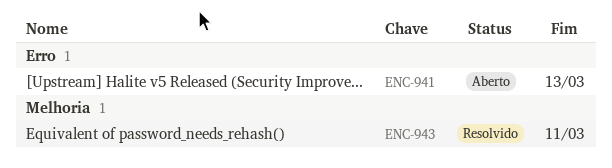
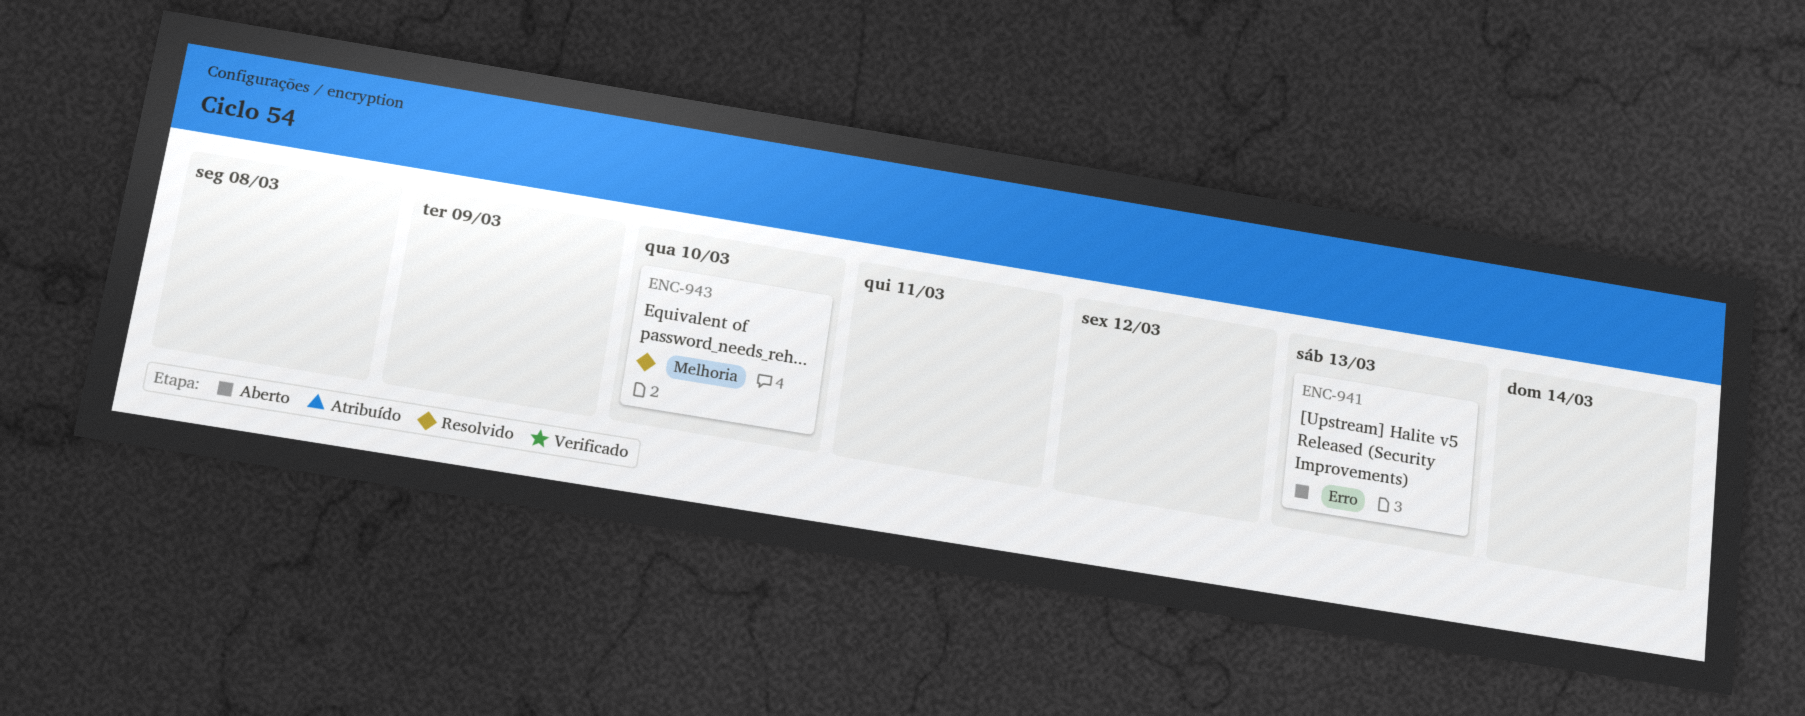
ENC-943, due: Mar 11 -> Mar 10

